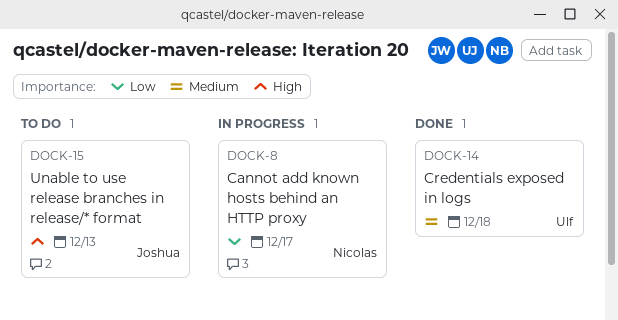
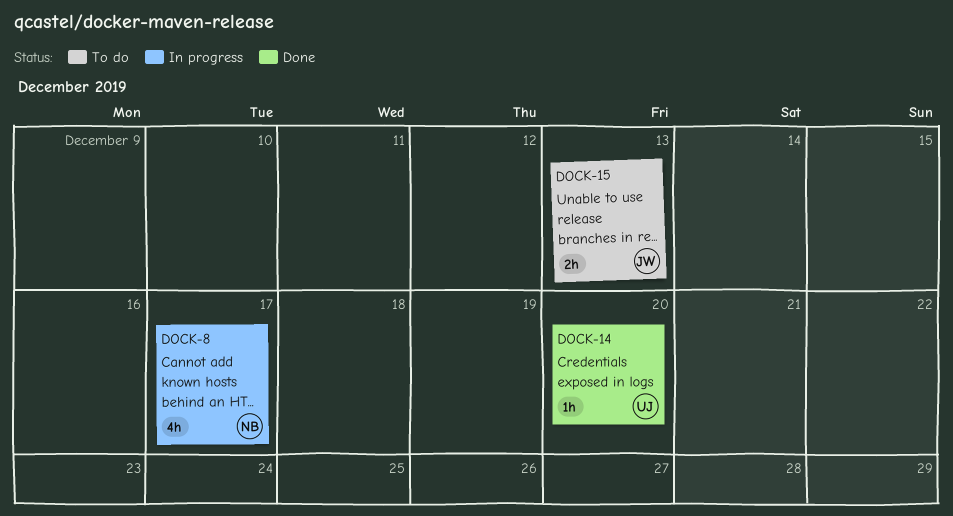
DOCK-14, due: Dec 18 -> Dec 20

